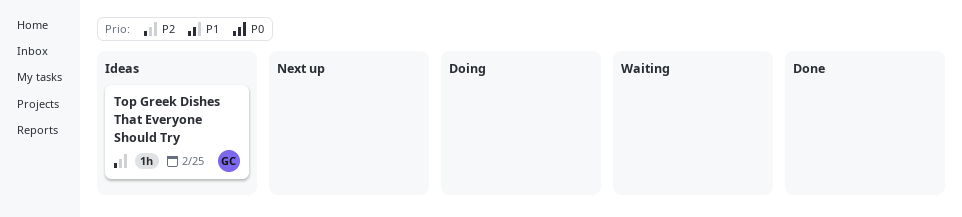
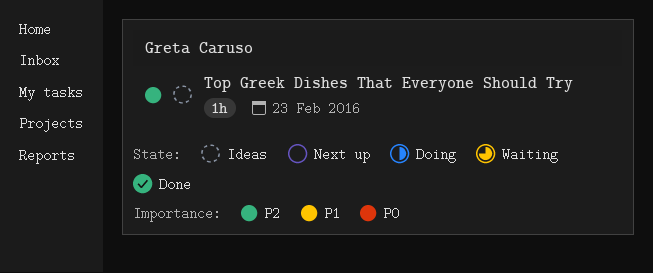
Top Greek Dishes That Everyone Should Try, due: Feb 25 -> Feb 23

